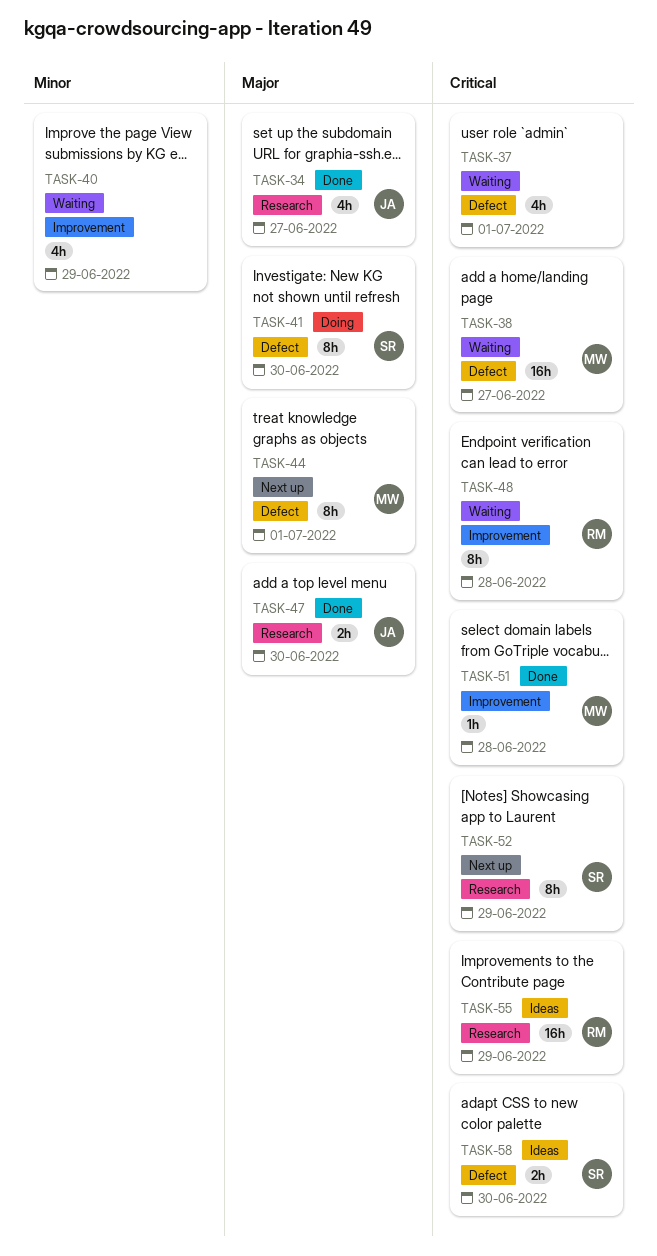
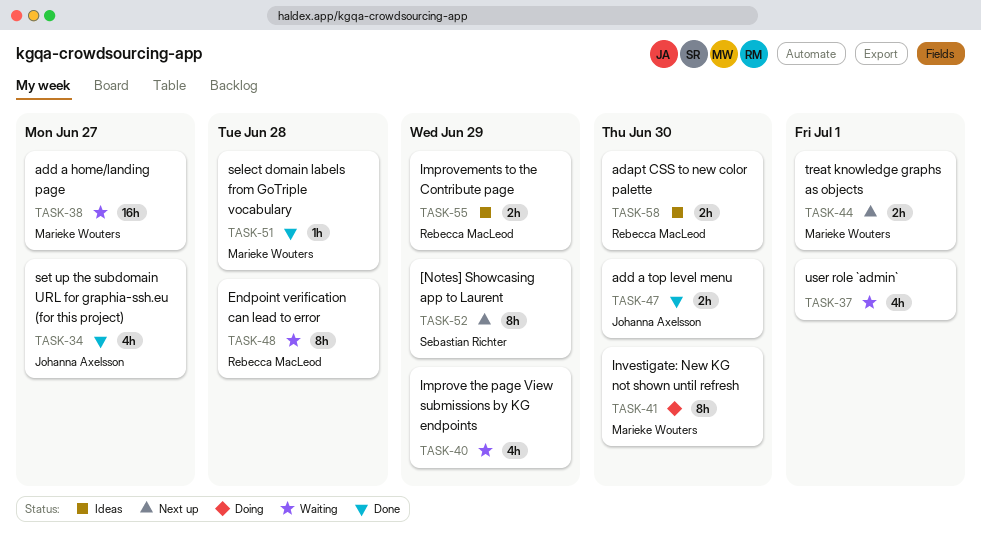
TASK-41, owner: Sebastian Richter -> Marieke Wouters
TASK-44, estimate: 8h -> 2h
TASK-55, estimate: 16h -> 2h
TASK-58, owner: Sebastian Richter -> Rebecca MacLeod

